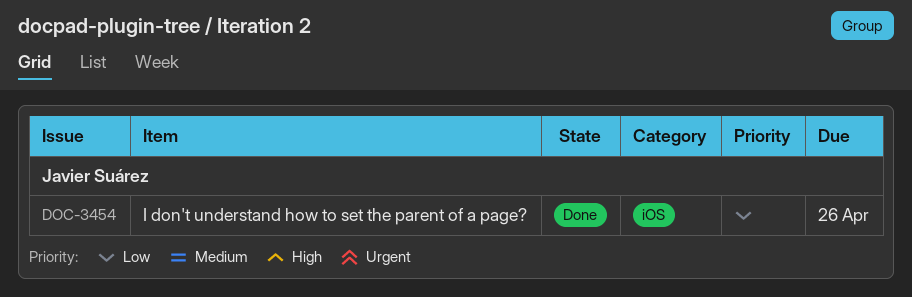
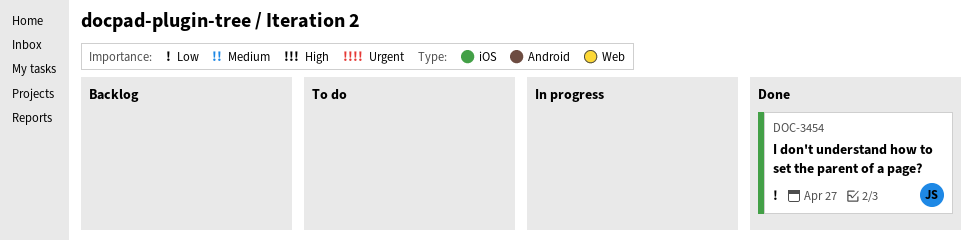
DOC-3454, due: Apr 26 -> Apr 27

